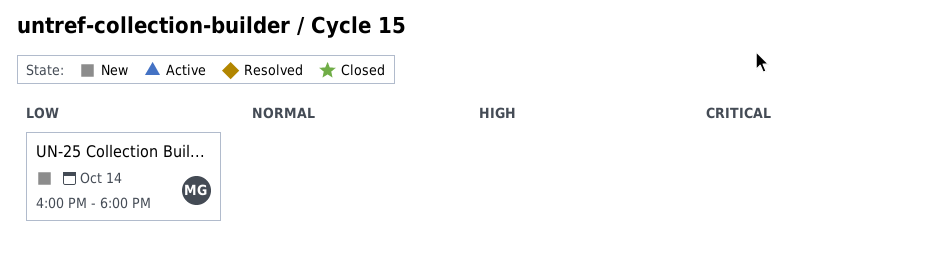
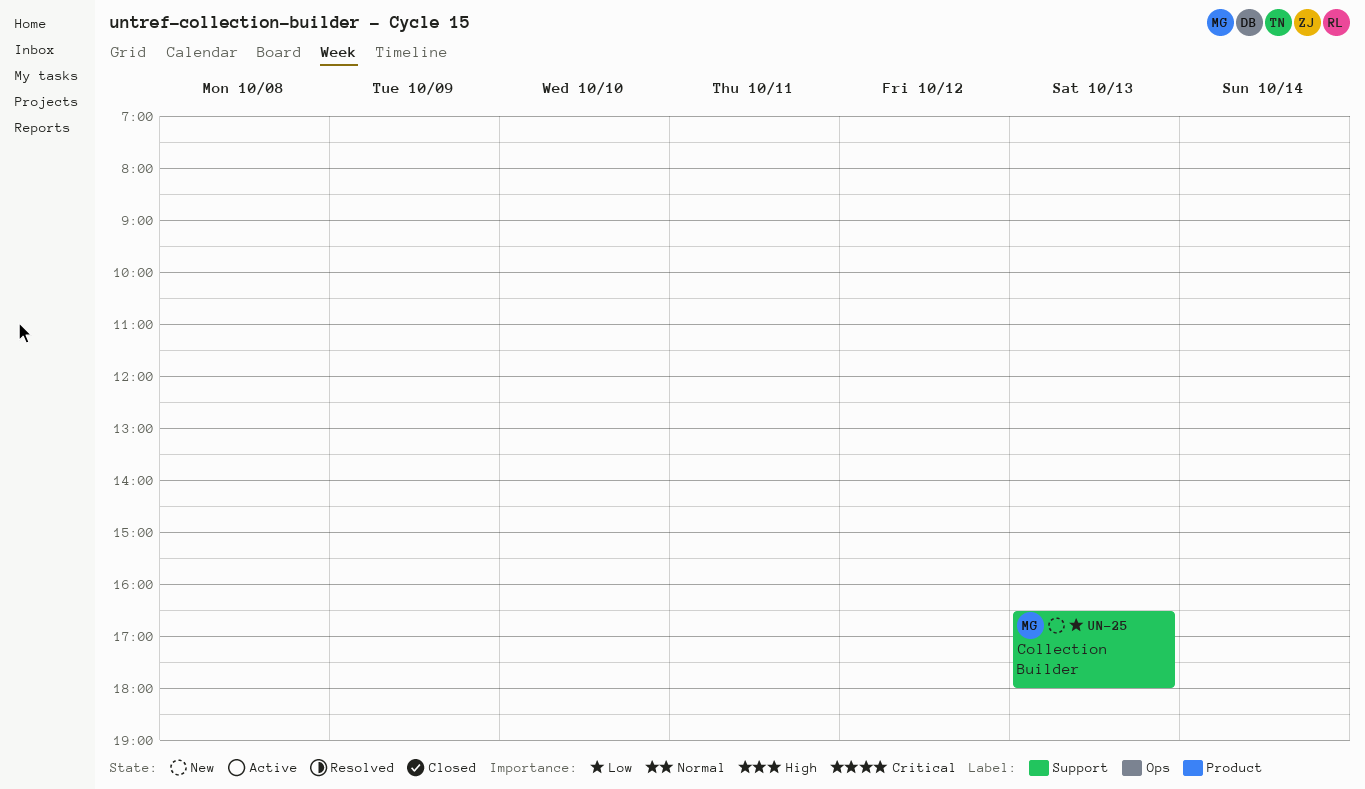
UN-25, day: Oct 14 -> Oct 13
UN-25, begins: 16:00 -> 16:30

